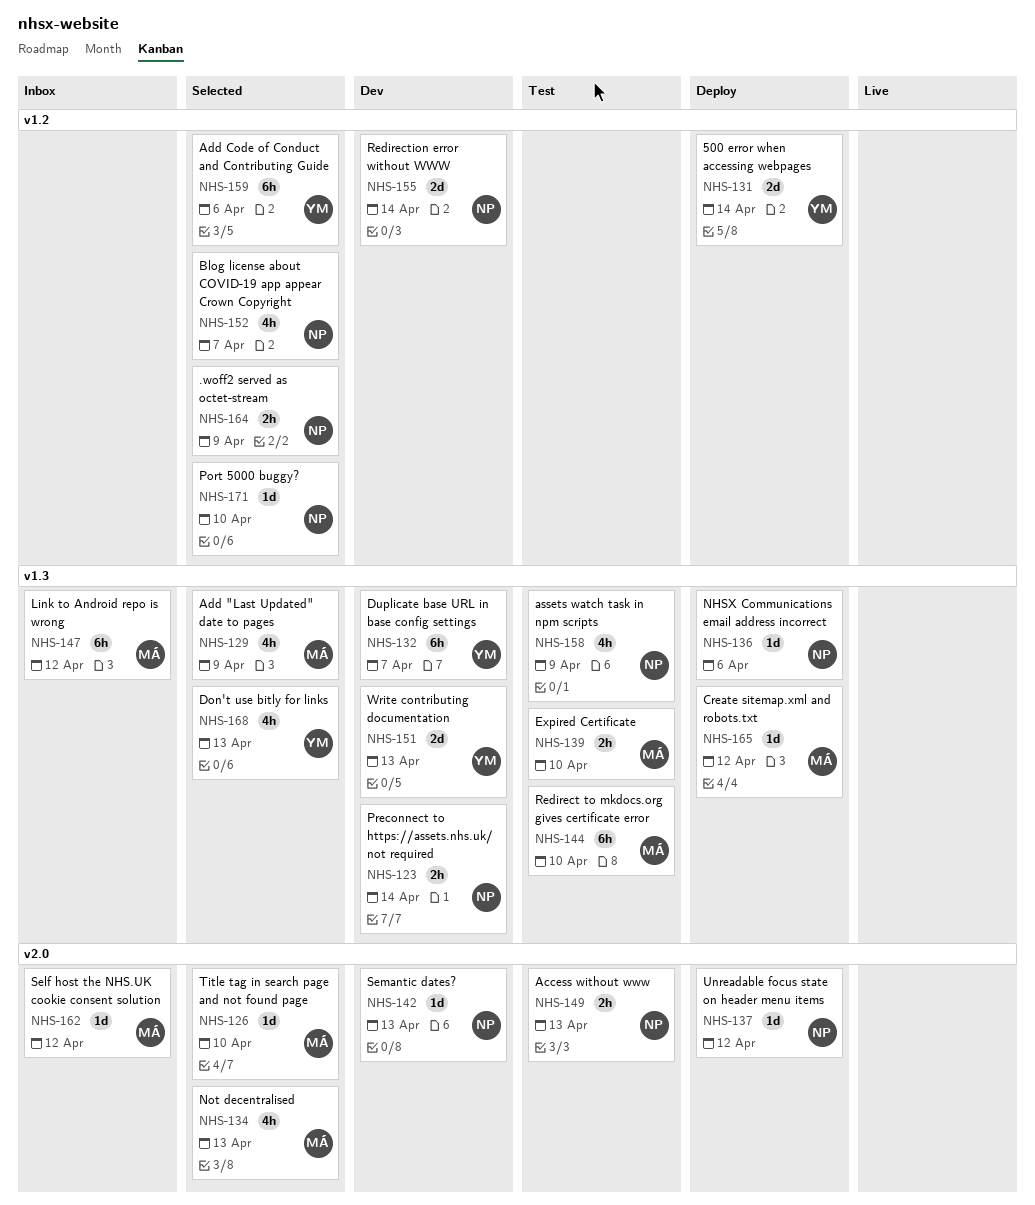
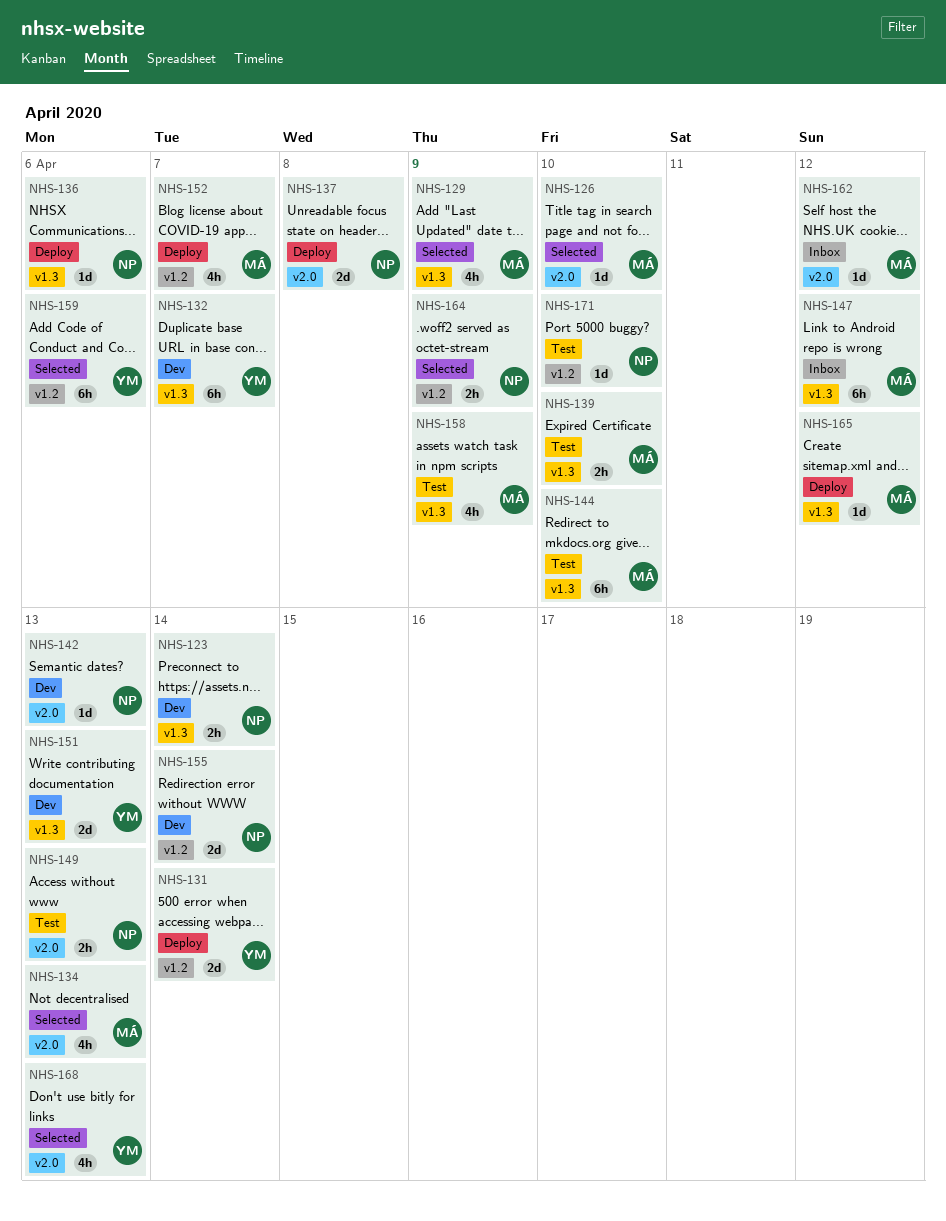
NHS-137, estimate: 1d -> 2d
NHS-137, due: Apr 12 -> Apr 8
NHS-152, status: Selected -> Deploy
NHS-152, owner: NP -> MÁ
NHS-158, owner: NP -> MÁ
NHS-168, label: v1.3 -> v2.0
NHS-171, status: Selected -> Test

